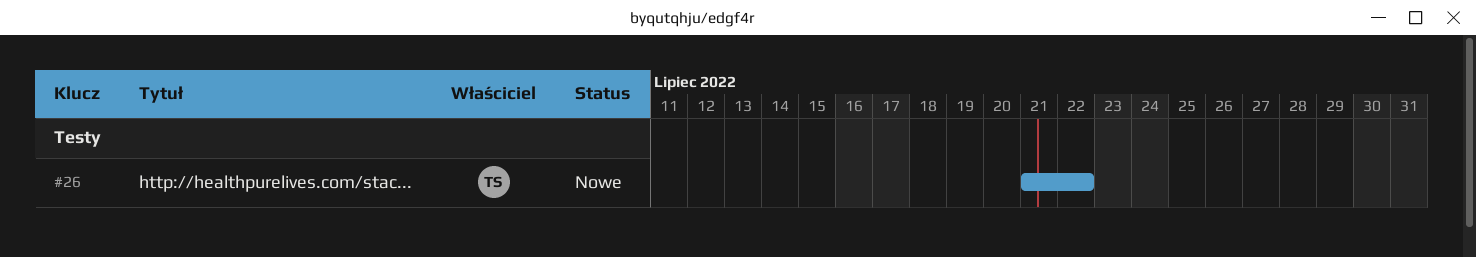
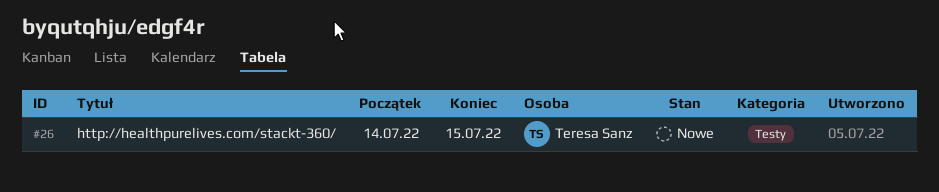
#26, start: Jul 21 -> Jul 14
#26, due: Jul 22 -> Jul 15

